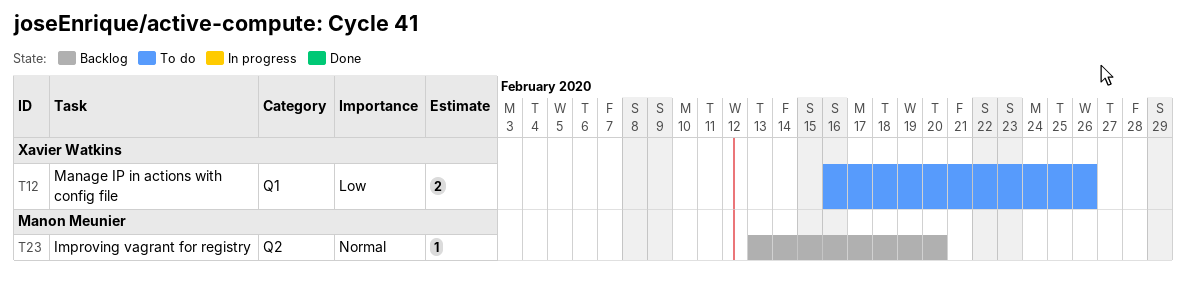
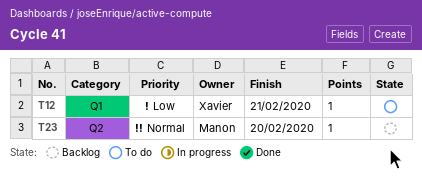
T12, estimate: 2 -> 1
T12, due: Feb 26 -> Feb 21

